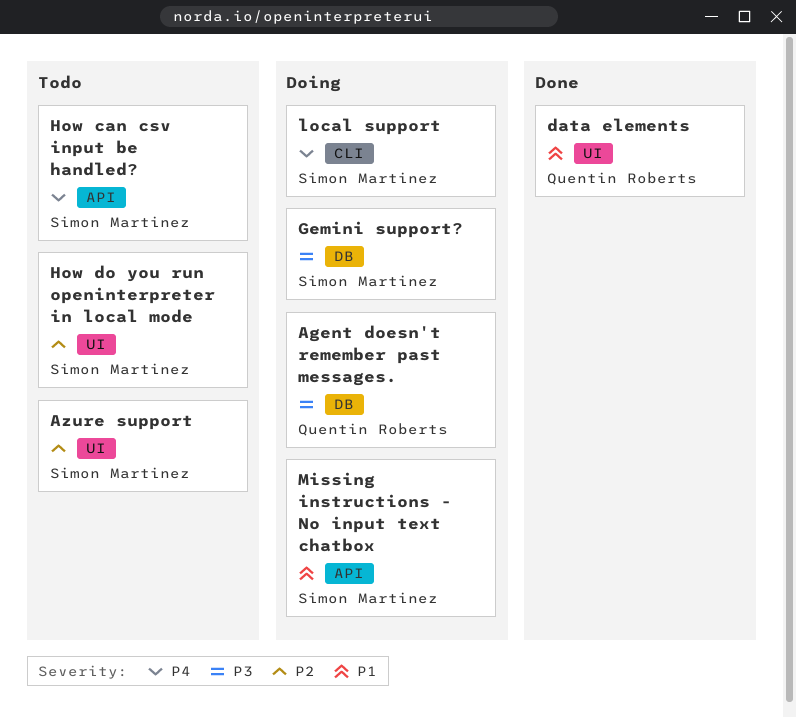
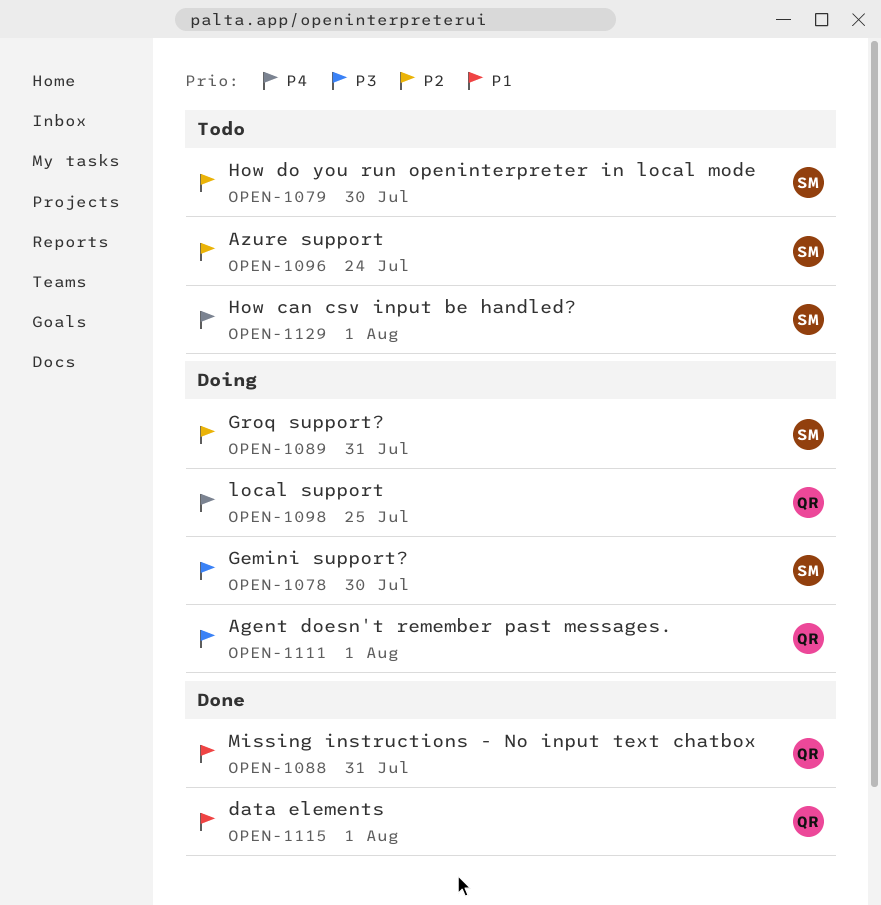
Groq support?: none -> present
local support, owner: Simon Martinez -> Quentin Roberts
Missing instructions - No input text chatbox, status: Doing -> Done
Missing instructions - No input text chatbox, owner: Simon Martinez -> Quentin Roberts

